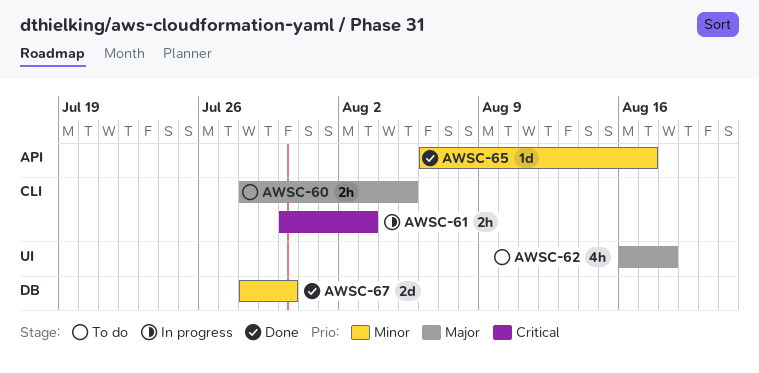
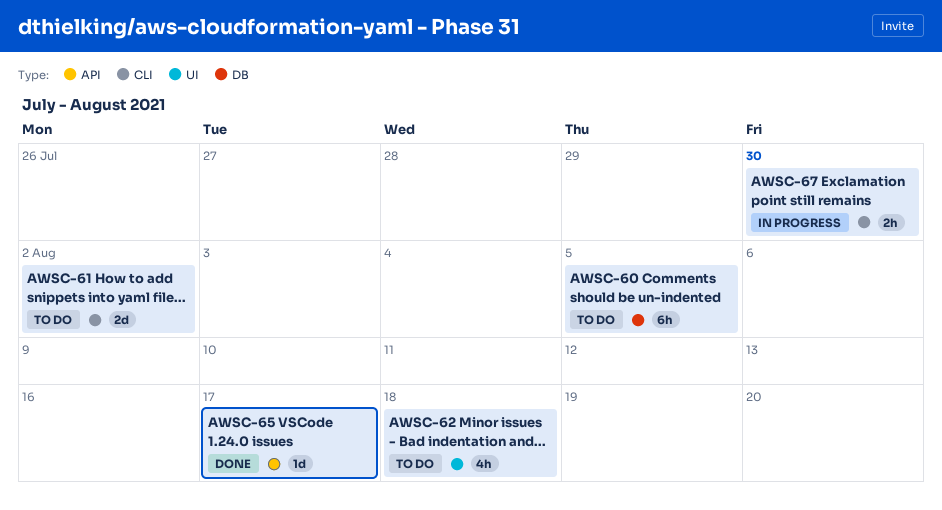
AWSC-60, label: CLI -> DB
AWSC-60, estimate: 2h -> 6h
AWSC-61, status: In progress -> To do
AWSC-61, estimate: 2h -> 2d
AWSC-61, due: Aug 3 -> Aug 2
AWSC-67, status: Done -> In progress
AWSC-67, label: DB -> CLI
AWSC-67, estimate: 2d -> 2h

